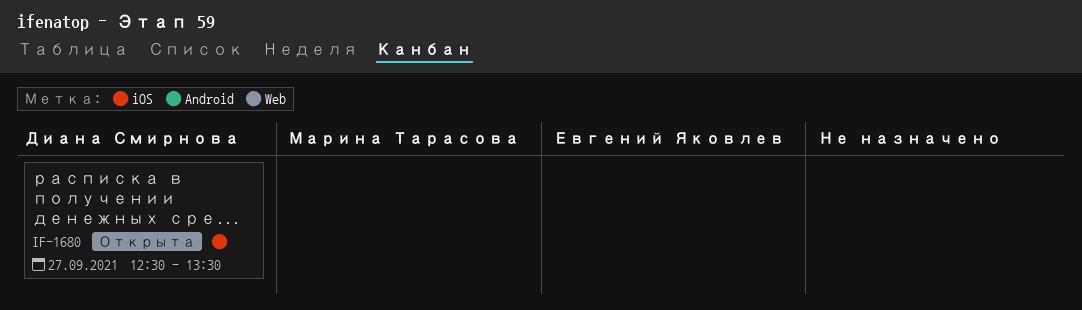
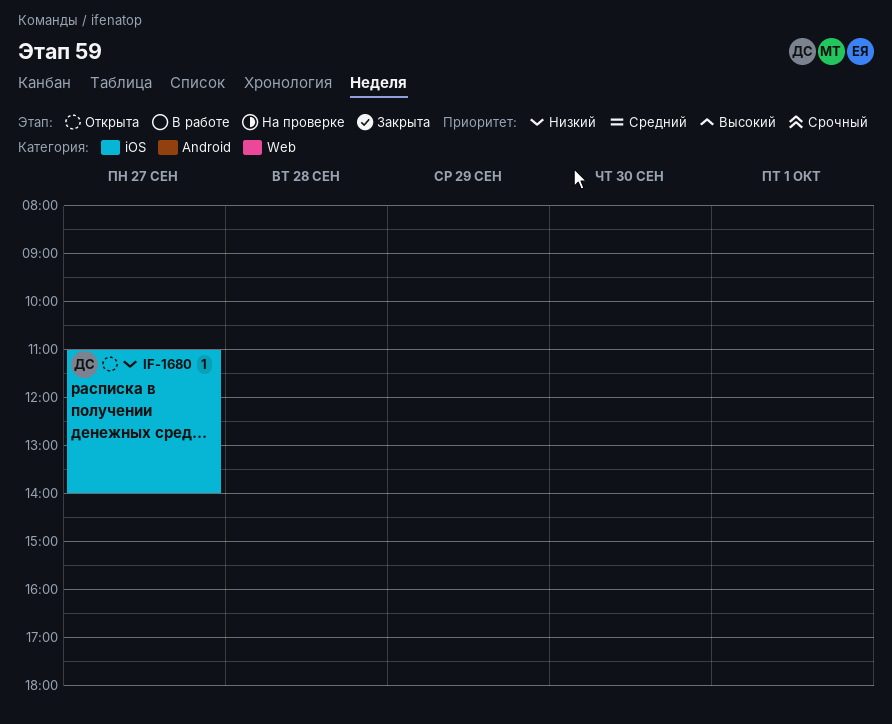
IF-1680, begins: 12:30 -> 11:00
IF-1680, ends: 13:30 -> 14:00

